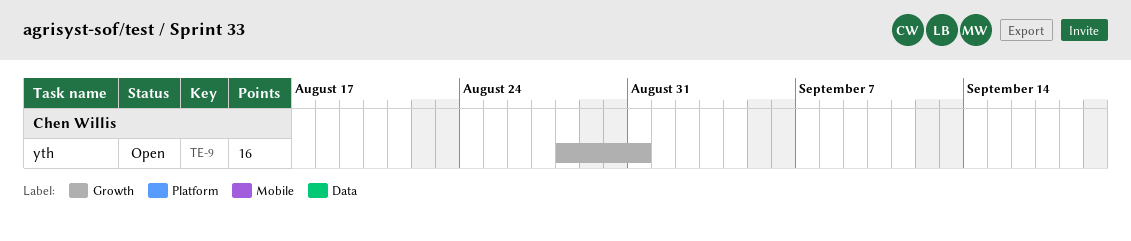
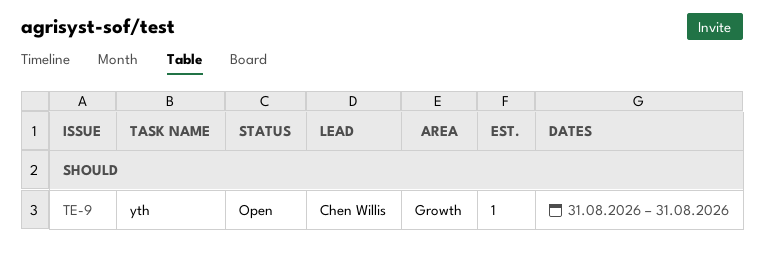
TE-9, estimate: 16 -> 1
TE-9, start: Aug 28 -> Aug 31

